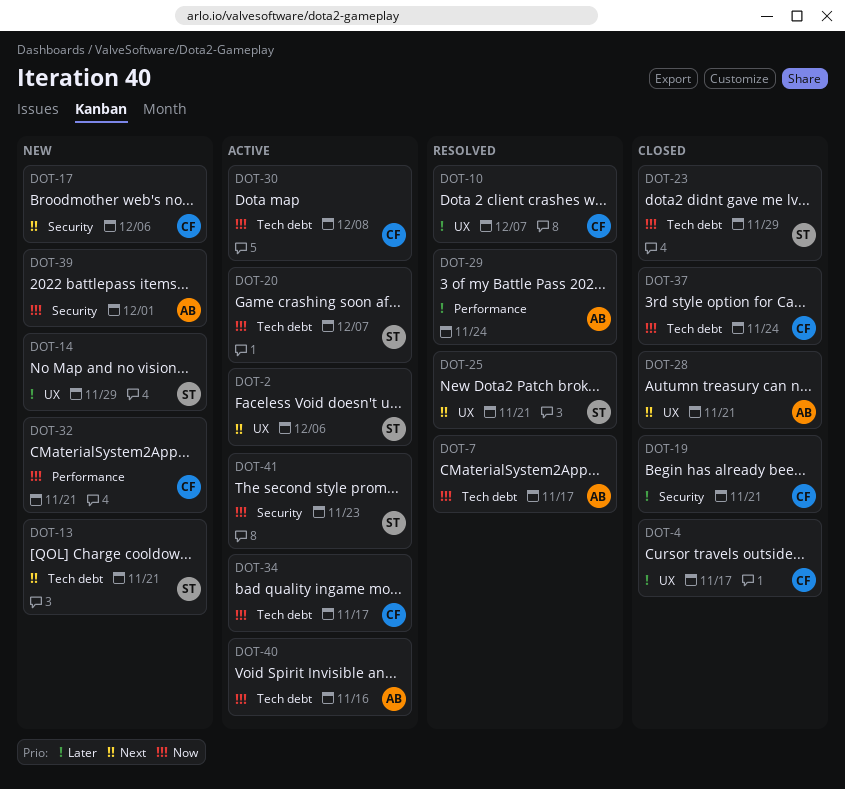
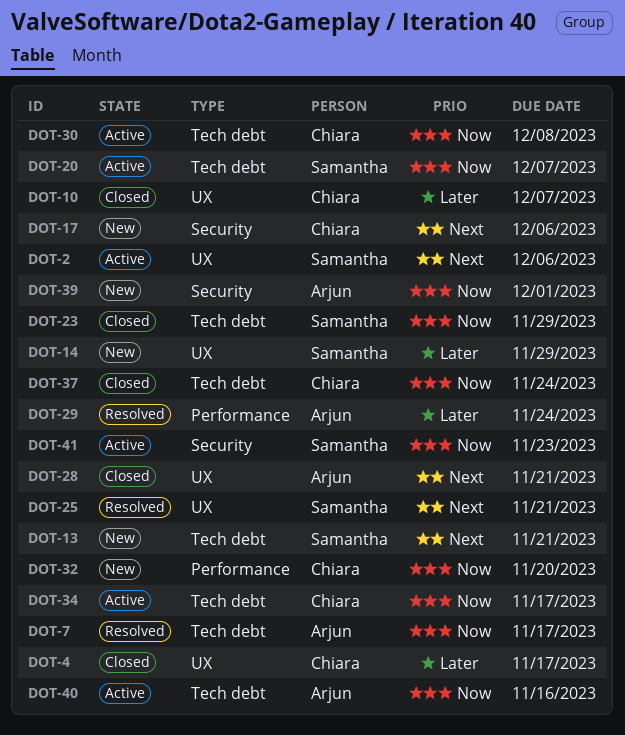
DOT-10, status: Resolved -> Closed
DOT-19: present -> none
DOT-32, due: Nov 21 -> Nov 20

